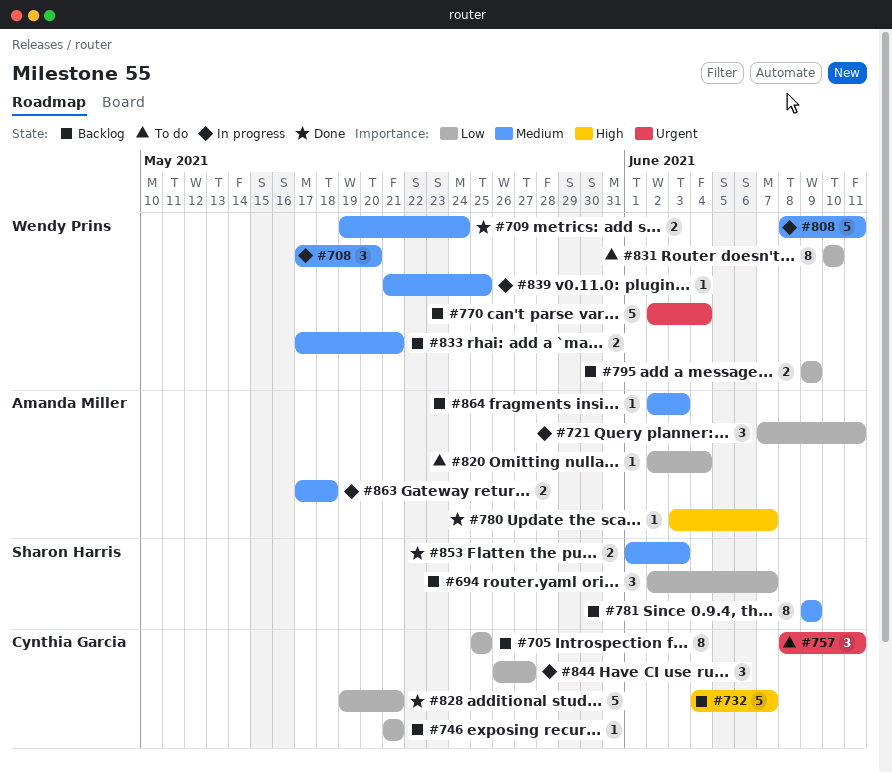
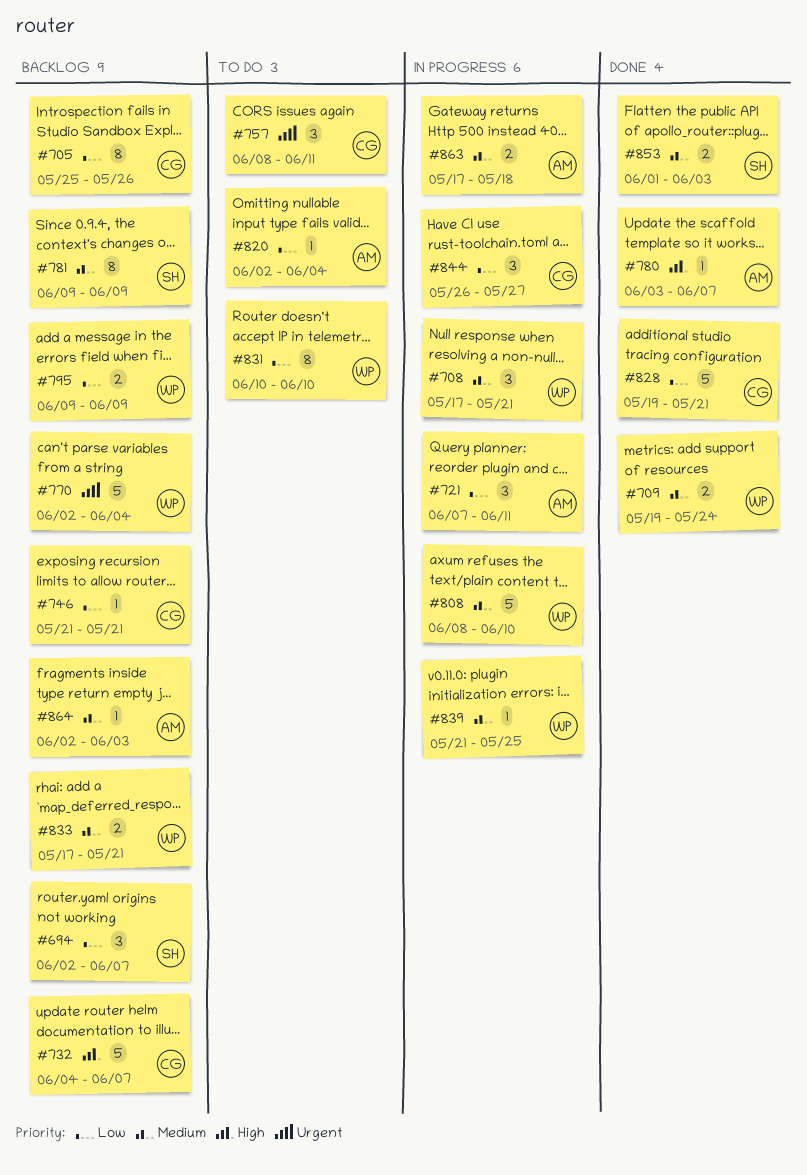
#705, due: May 25 -> May 26
#708, due: May 20 -> May 21
#808, due: Jun 11 -> Jun 10

